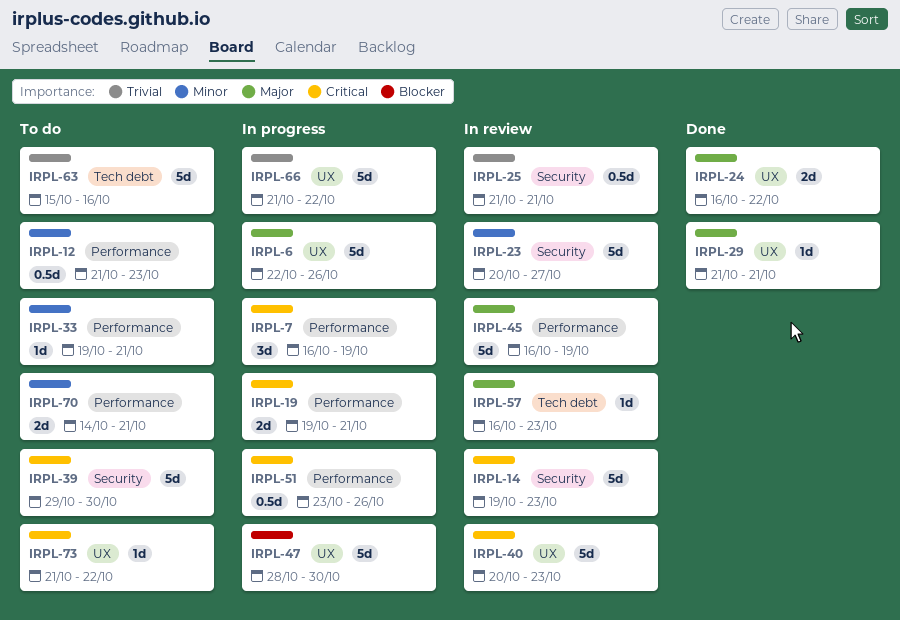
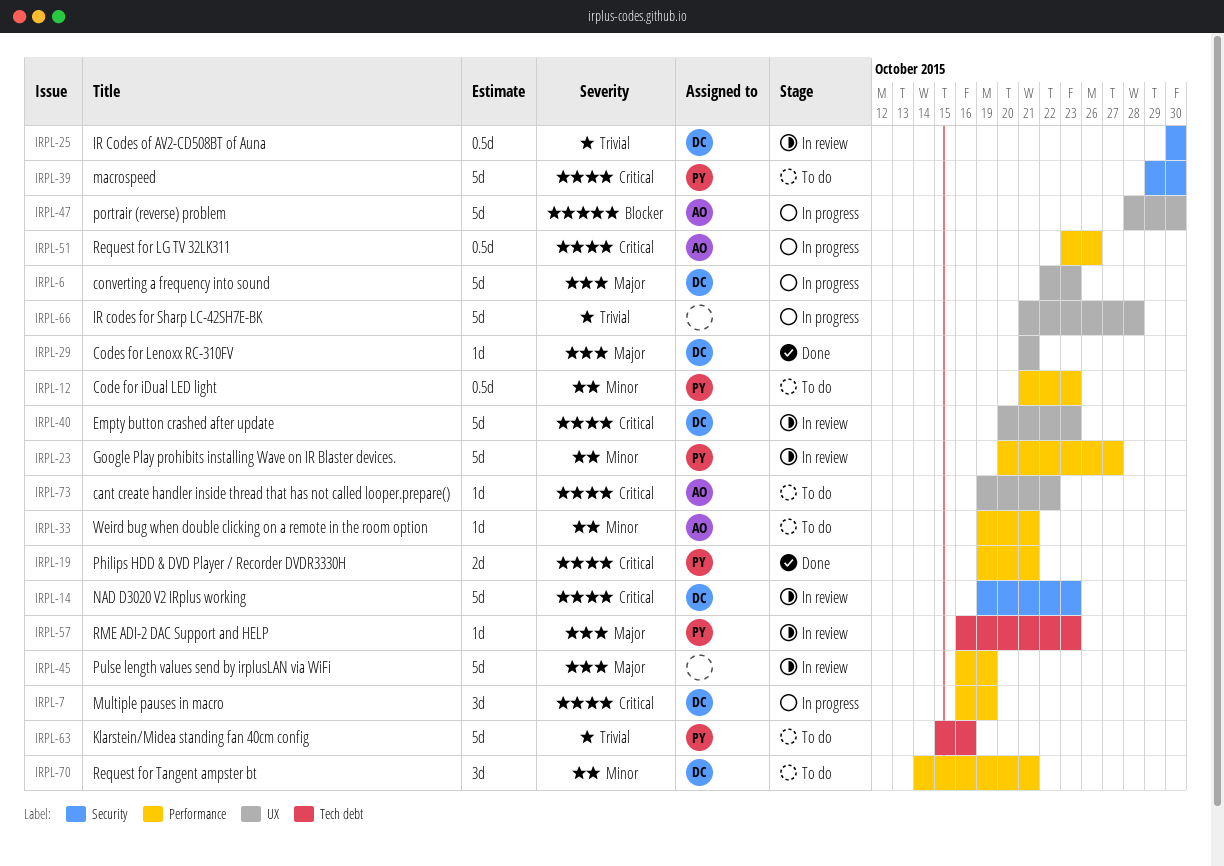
IRPL-6, due: Oct 26 -> Oct 23
IRPL-19, status: In progress -> Done
IRPL-23, label: Security -> Performance
IRPL-24: present -> none
IRPL-25, start: Oct 21 -> Oct 30
IRPL-25, due: Oct 21 -> Oct 30
IRPL-66, due: Oct 22 -> Oct 28
IRPL-70, estimate: 2d -> 3d
IRPL-73, start: Oct 21 -> Oct 19

